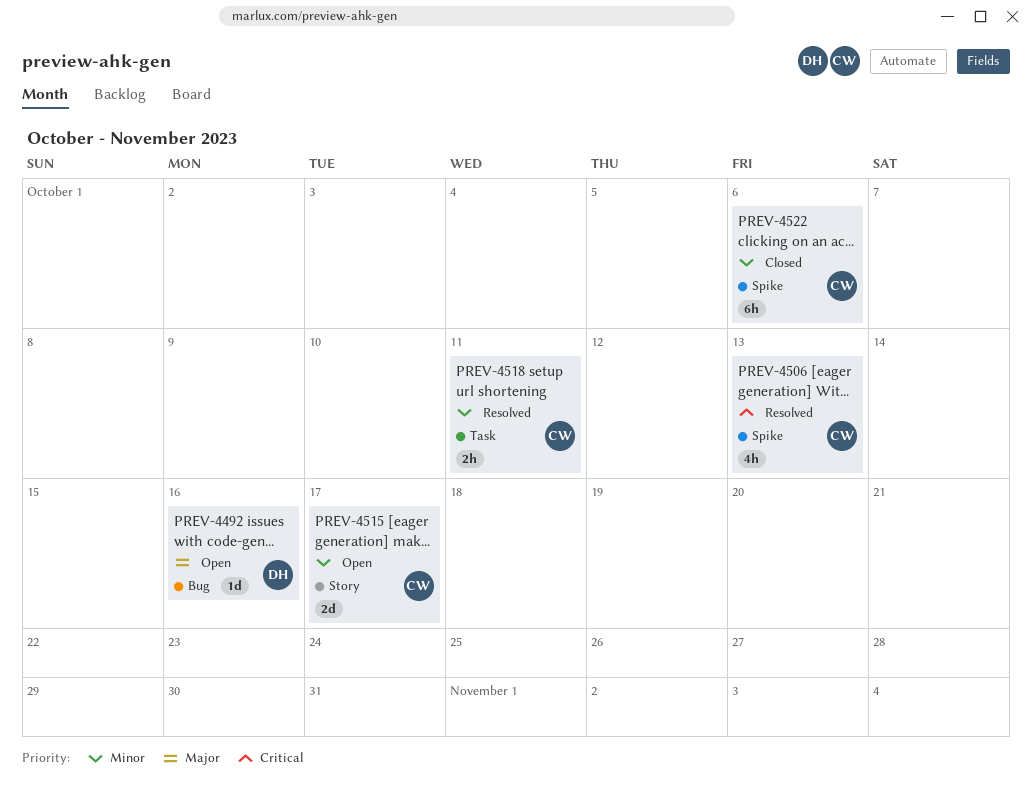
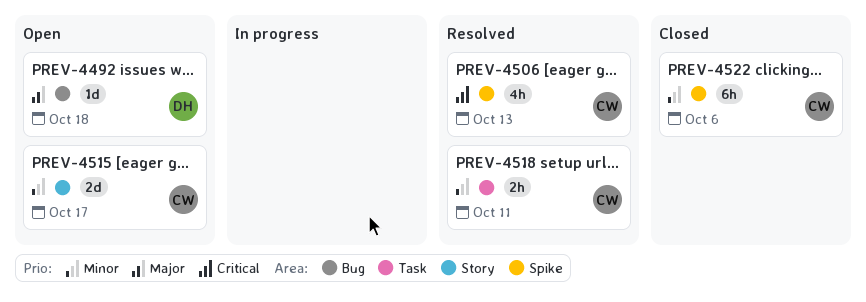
PREV-4492, due: Oct 16 -> Oct 18

